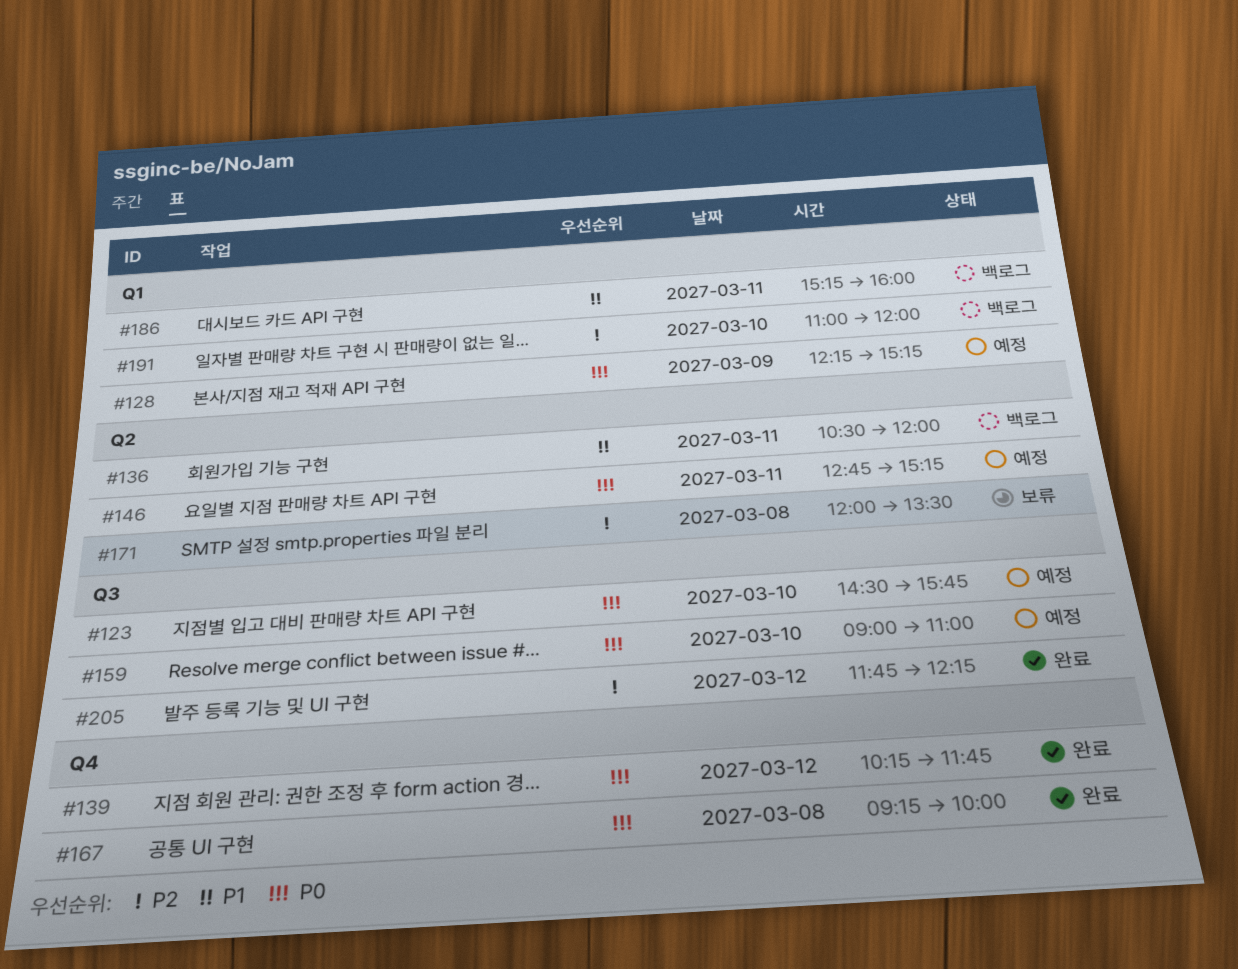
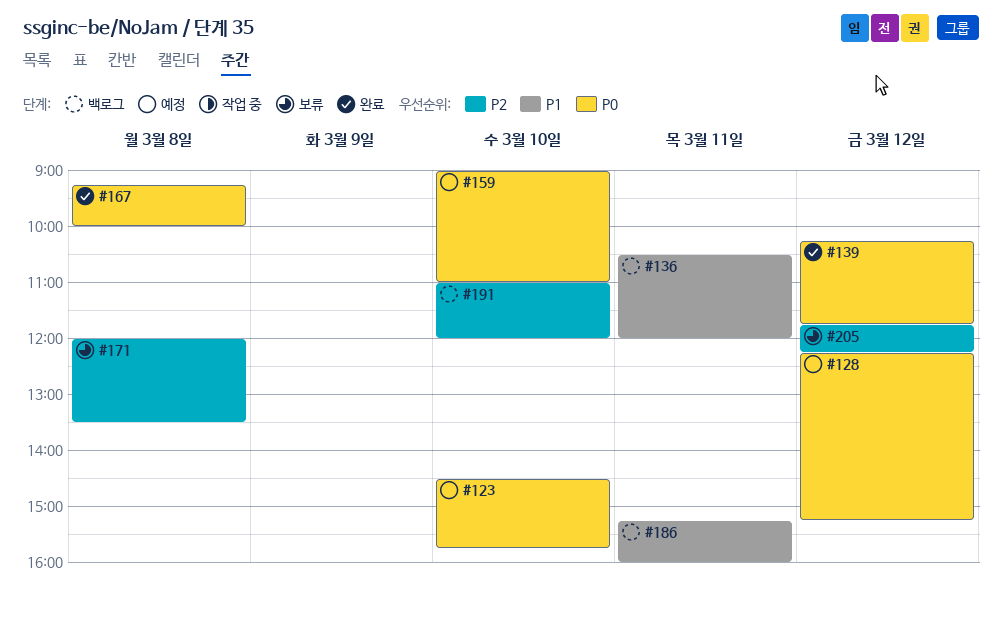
#128, day: Mar 9 -> Mar 12
#146: present -> none
#205, status: 완료 -> 보류

